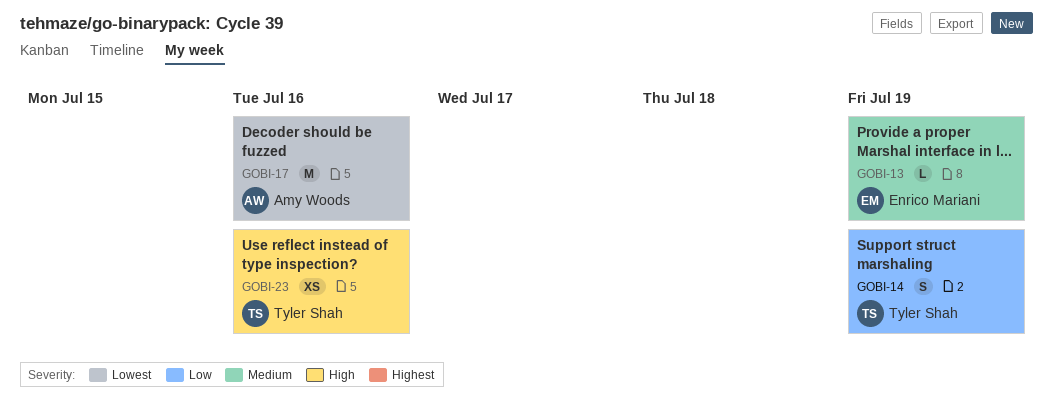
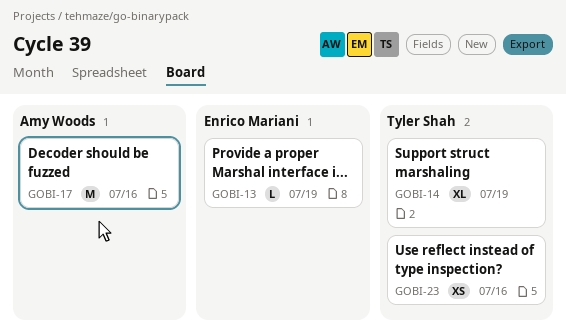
GOBI-14, estimate: S -> XL

